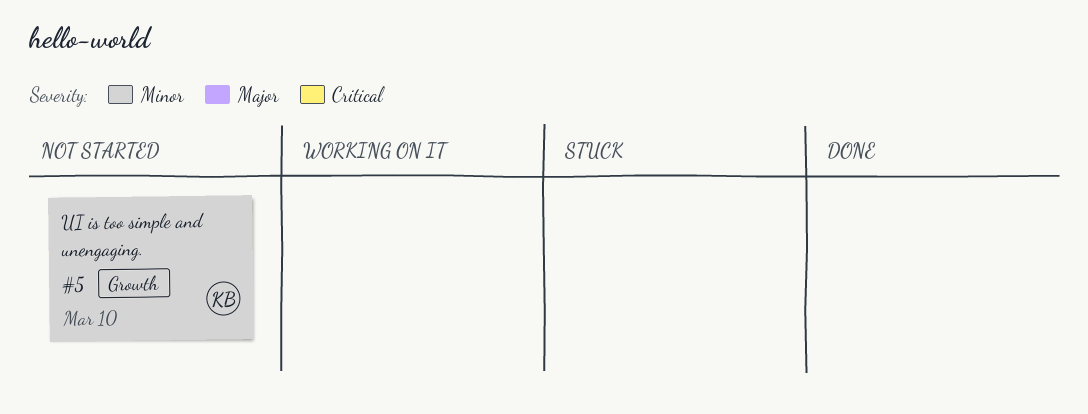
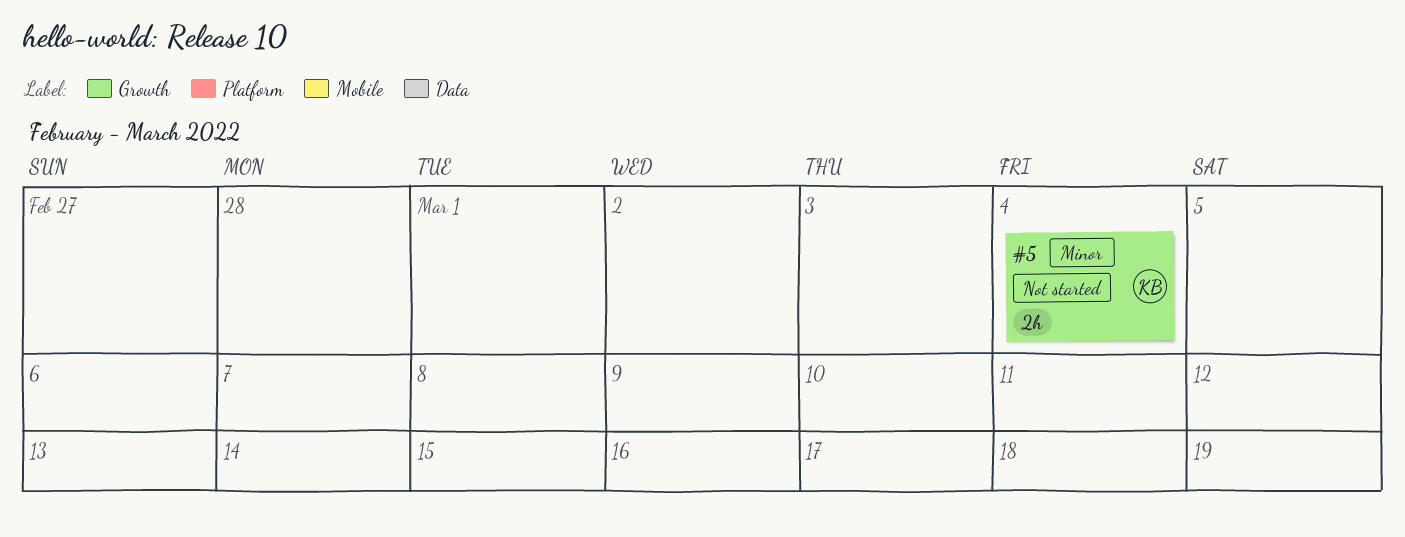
#5, due: Mar 10 -> Mar 4

